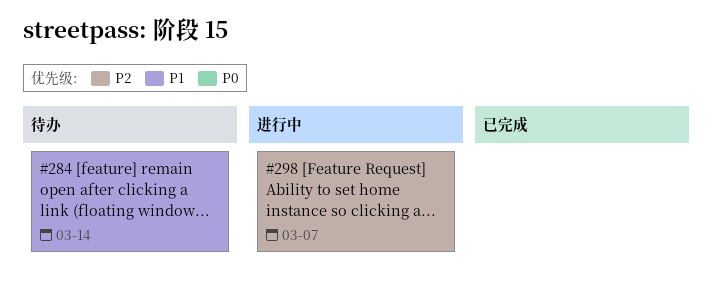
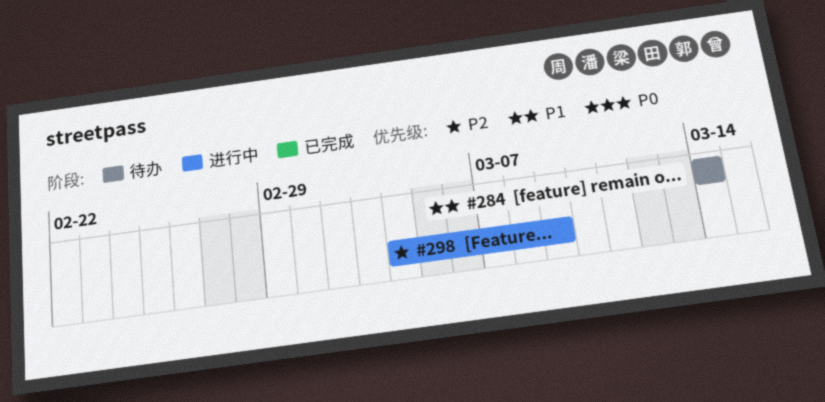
#298, due: Mar 7 -> Mar 9

